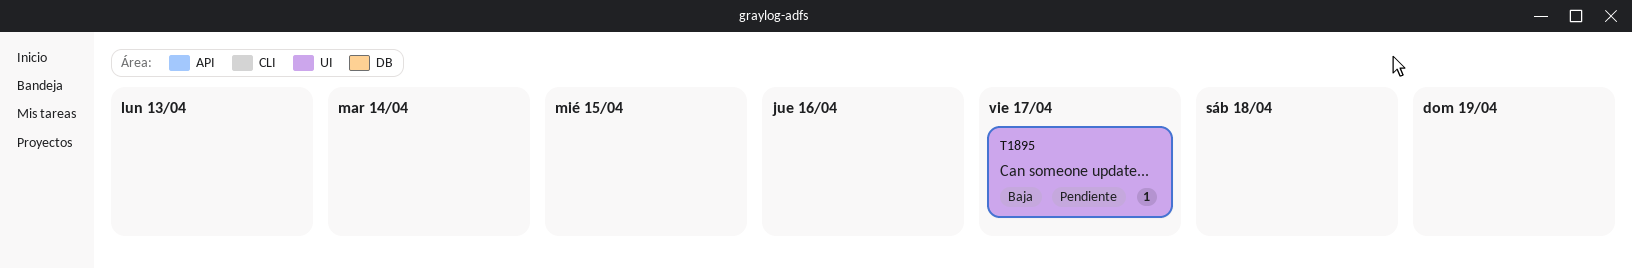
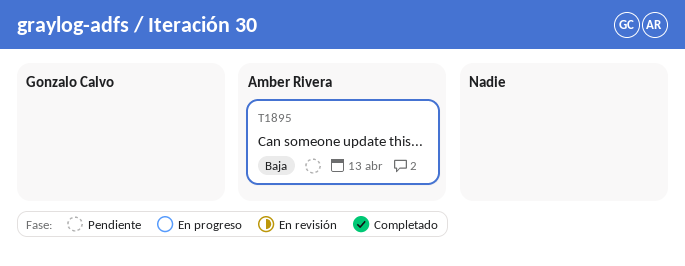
T1895, due: Apr 17 -> Apr 13

